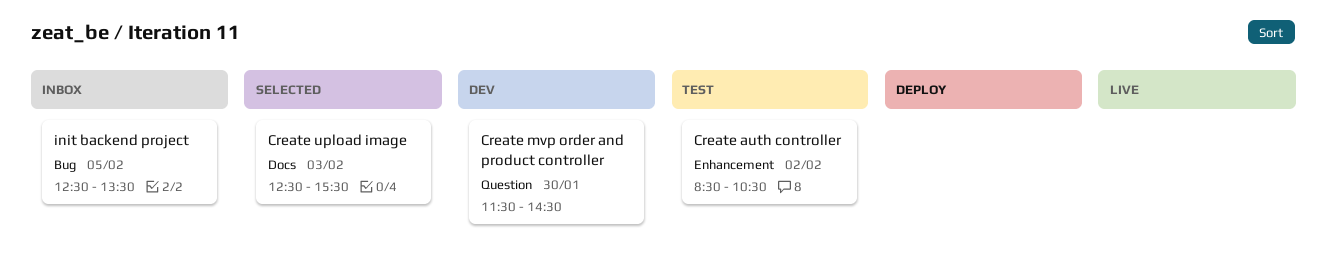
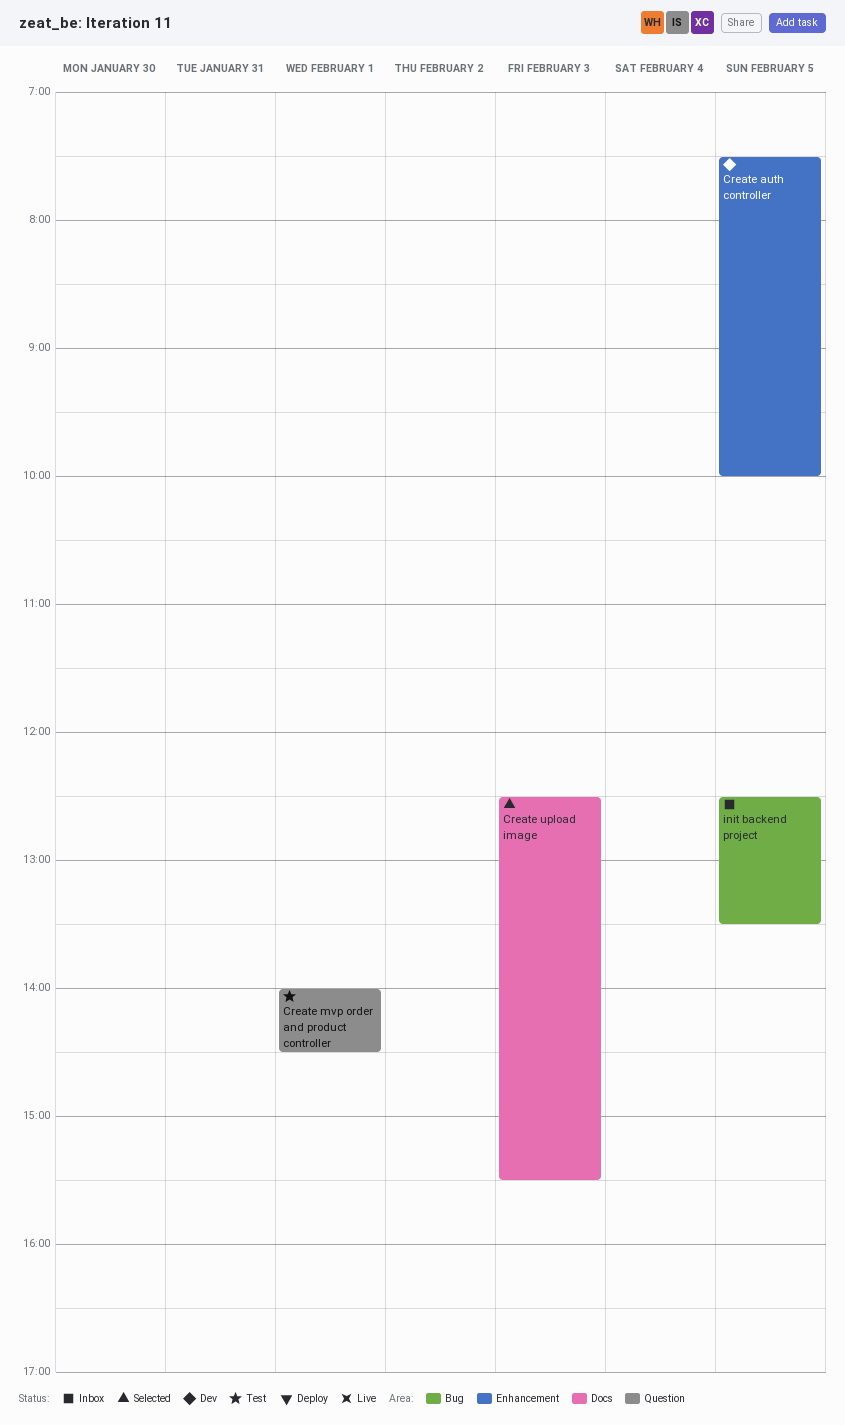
Create auth controller, status: Test -> Dev
Create auth controller, day: Feb 2 -> Feb 5
Create auth controller, begins: 08:30 -> 07:30
Create auth controller, ends: 10:30 -> 10:00
Create mvp order and product controller, status: Dev -> Test
Create mvp order and product controller, day: Jan 30 -> Feb 1
Create mvp order and product controller, begins: 11:30 -> 14:00

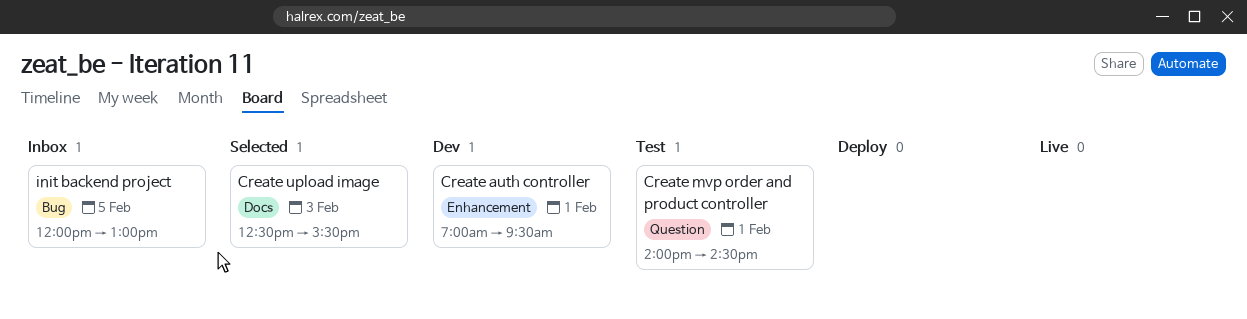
Create auth controller, day: Feb 5 -> Feb 1
Create auth controller, begins: 07:30 -> 07:00
Create auth controller, ends: 10:00 -> 09:30
init backend project, begins: 12:30 -> 12:00
init backend project, ends: 13:30 -> 13:00

